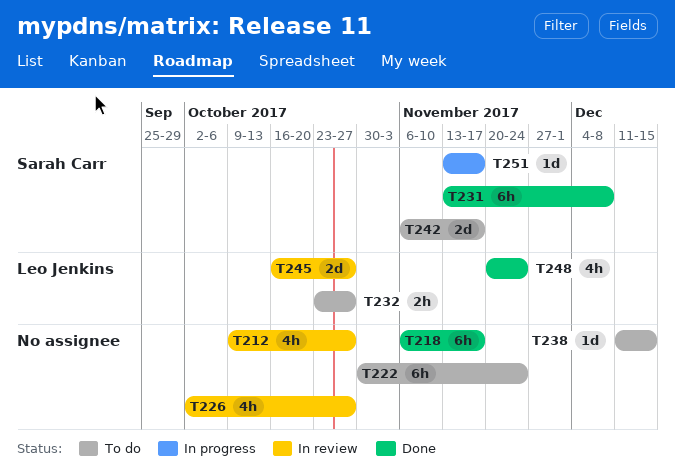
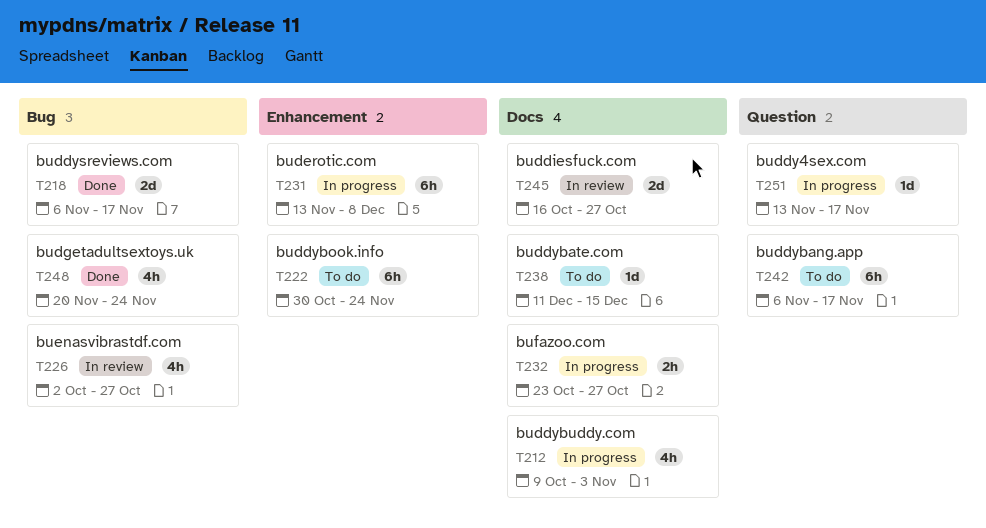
T212, status: In review -> In progress
T212, due: Oct 27 -> Nov 3
T218, estimate: 6h -> 2d
T231, status: Done -> In progress
T232, status: To do -> In progress
T242, estimate: 2d -> 6h

